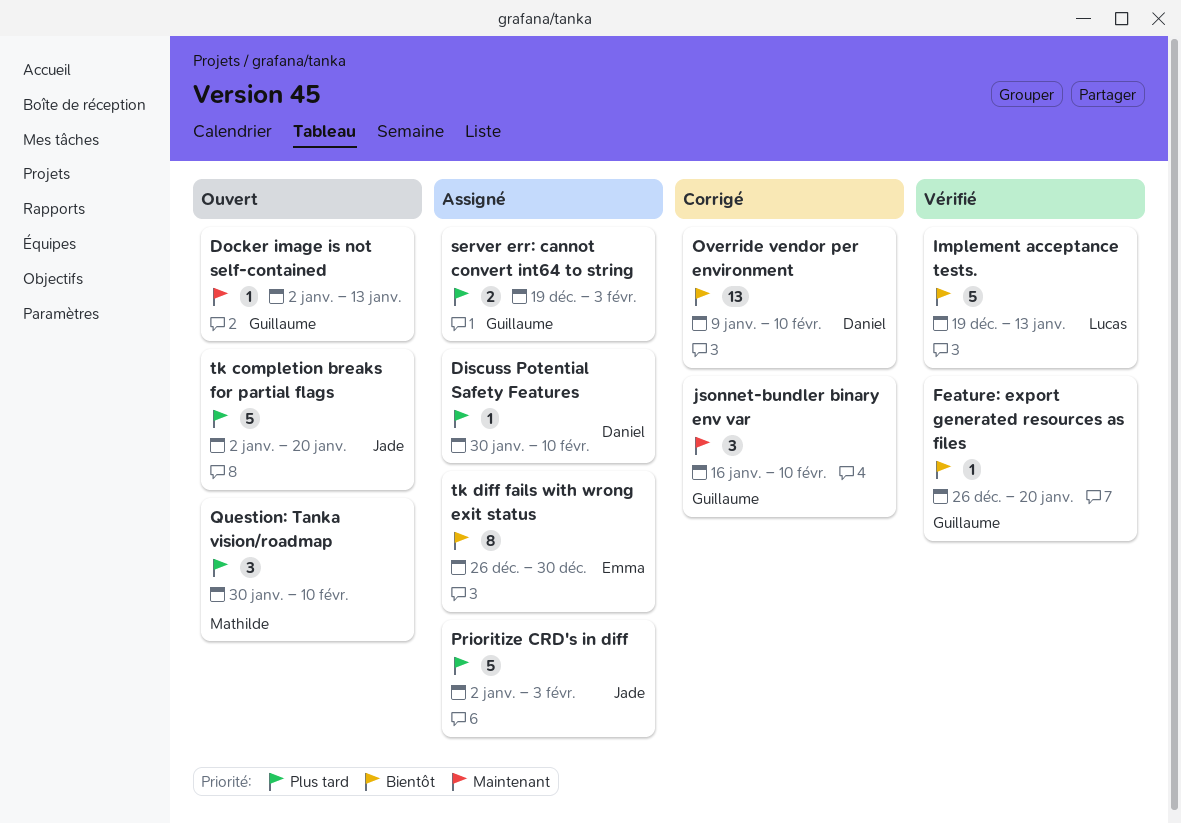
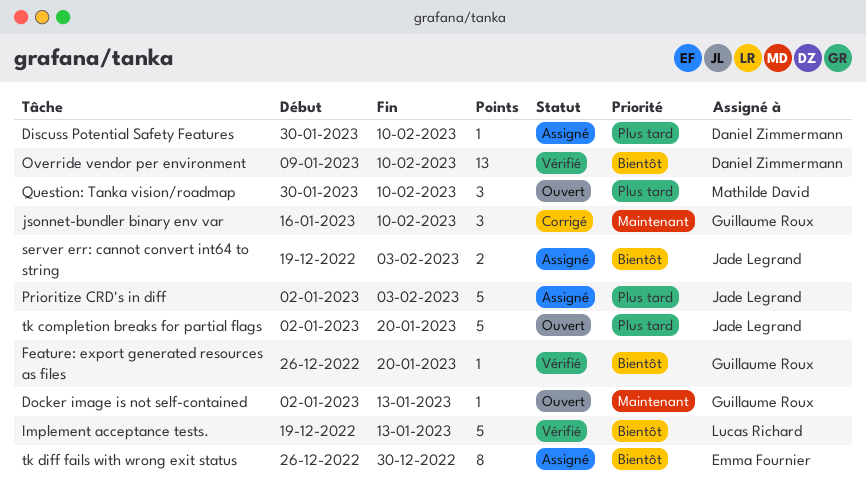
Override vendor per environment, status: Corrigé -> Vérifié
server err: cannot convert int64 to string, owner: Guillaume Roux -> Jade Legrand
server err: cannot convert int64 to string, priority: Plus tard -> Bientôt

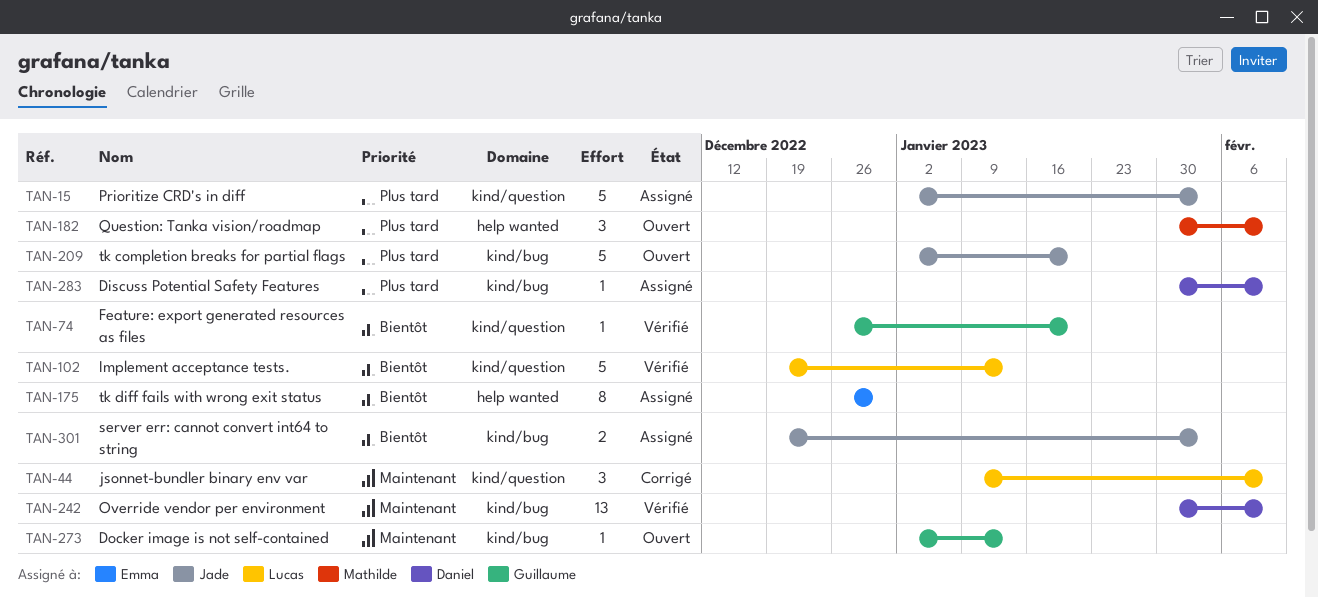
jsonnet-bundler binary env var, owner: Guillaume Roux -> Lucas Richard
jsonnet-bundler binary env var, start: Jan 16 -> Jan 9
Override vendor per environment, priority: Bientôt -> Maintenant
Override vendor per environment, start: Jan 9 -> Jan 30

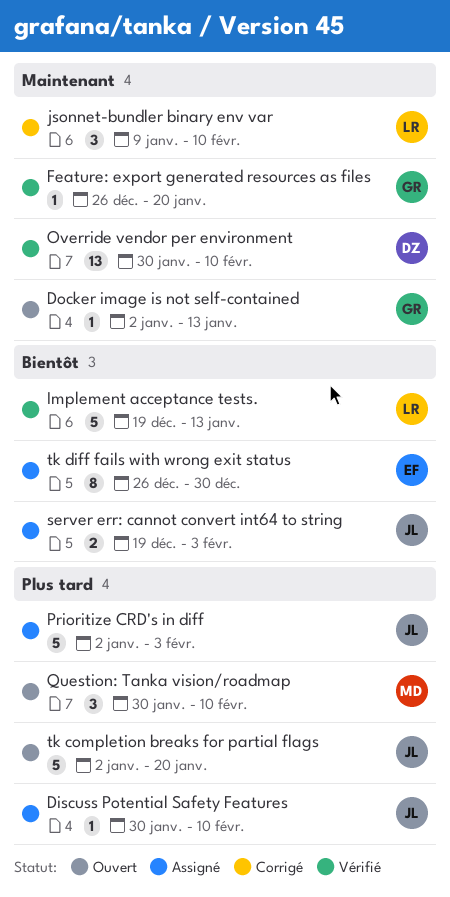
Discuss Potential Safety Features, owner: Daniel -> Jade
Feature: export generated resources as files, priority: Bientôt -> Maintenant

